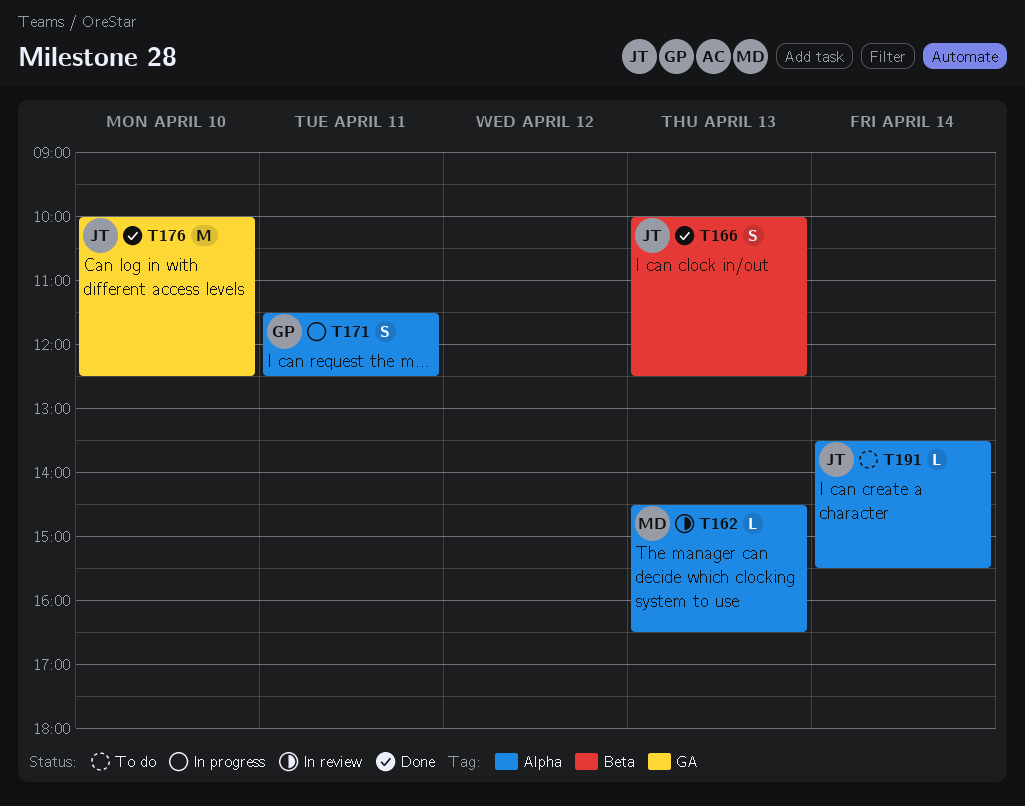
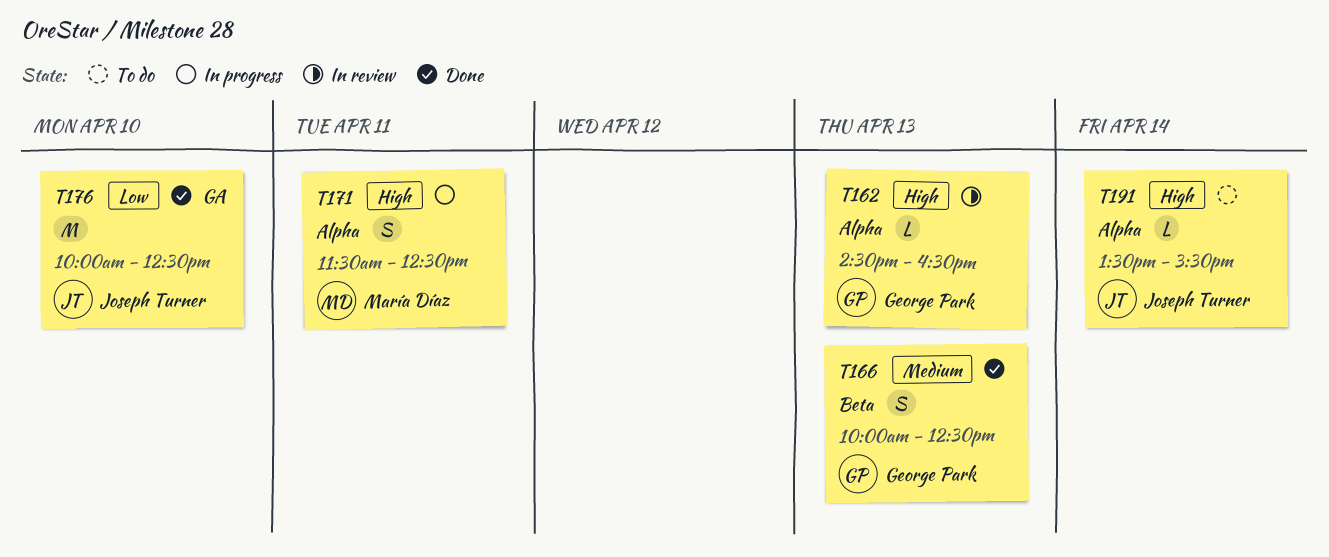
T162, owner: María Díaz -> George Park
T166, owner: Joseph Turner -> George Park
T171, owner: George Park -> María Díaz

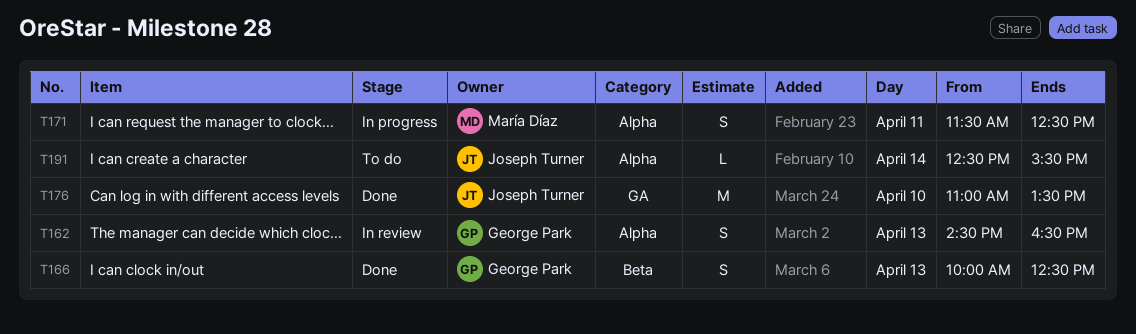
T162, estimate: L -> S
T176, begins: 10:00 -> 11:00
T176, ends: 12:30 -> 13:30
T191, begins: 13:30 -> 12:30

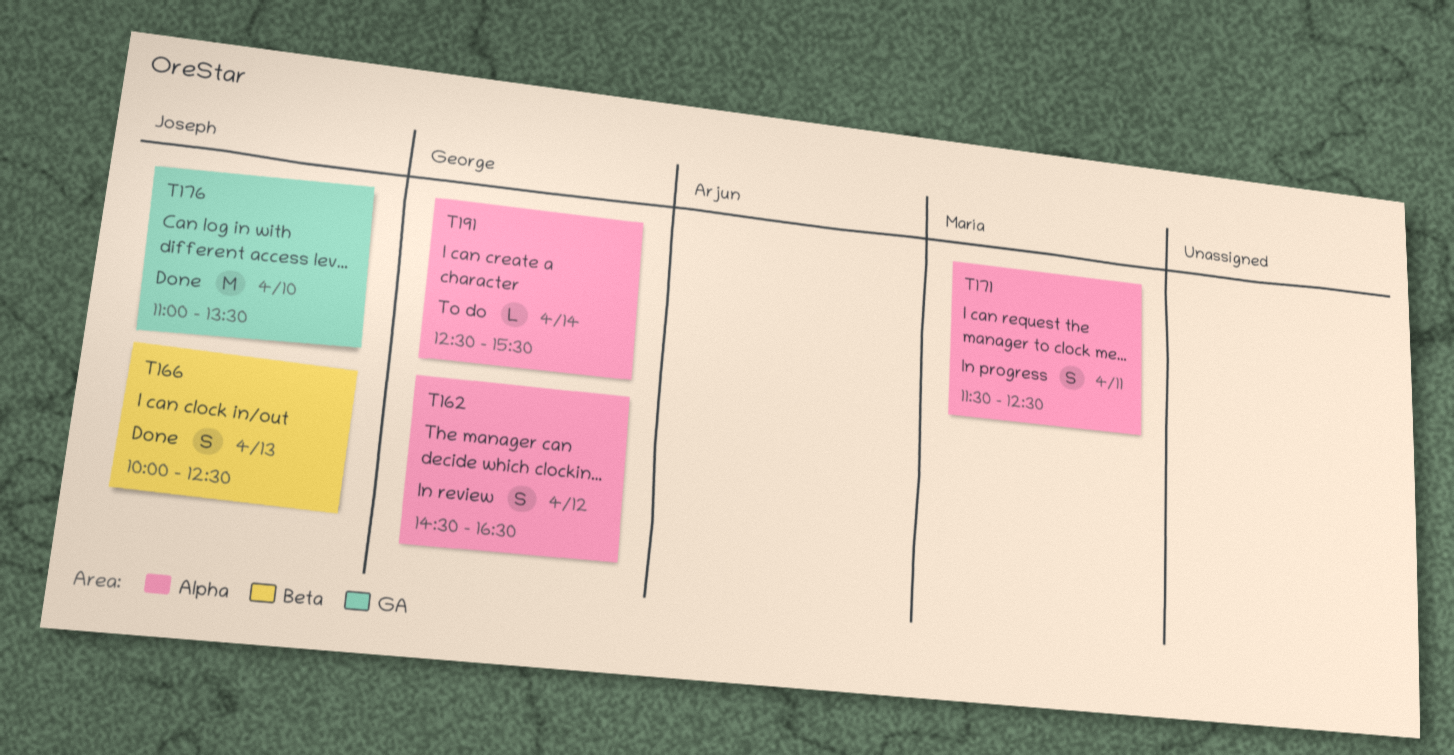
T162, day: Apr 13 -> Apr 12
T166, owner: George Park -> Joseph Turner
T191, owner: Joseph Turner -> George Park

